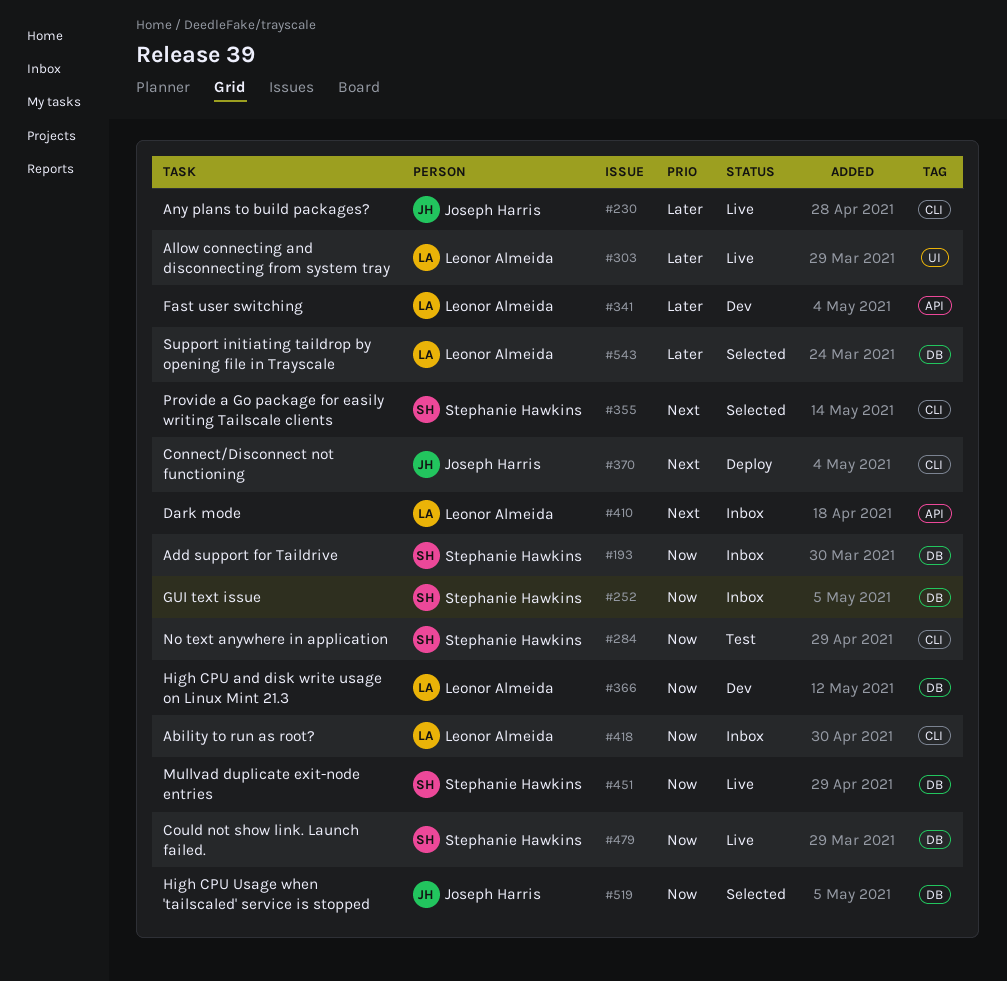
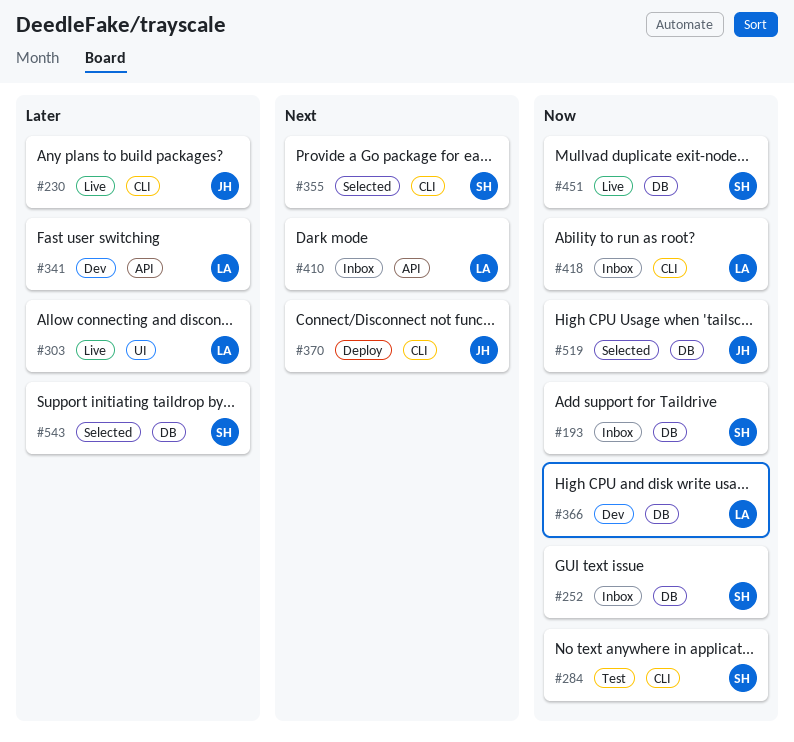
#479: present -> none
#543, owner: Leonor Almeida -> Stephanie Hawkins

